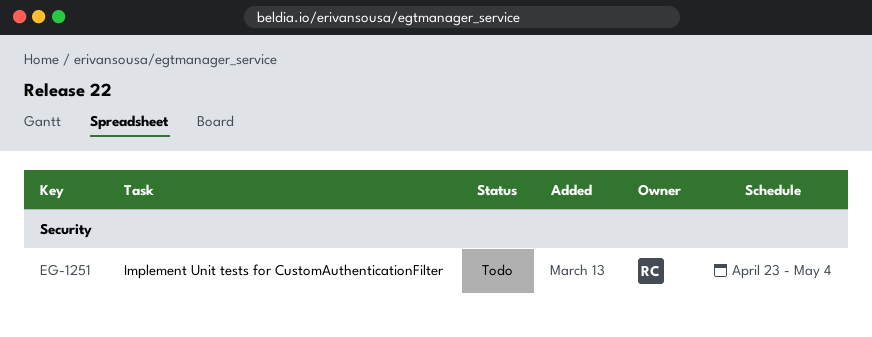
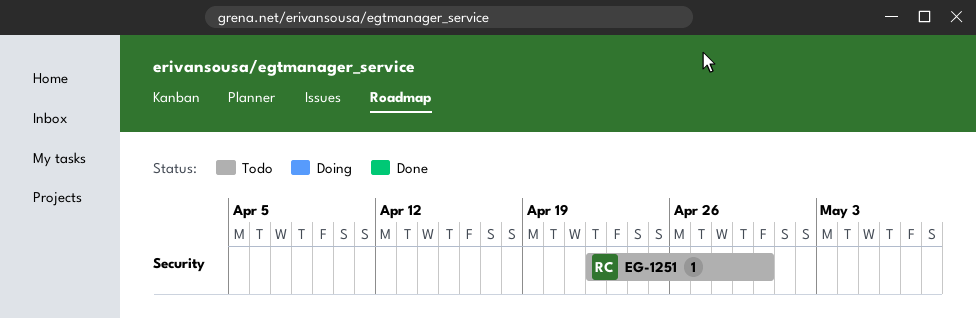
EG-1251, start: Apr 23 -> Apr 22
EG-1251, due: May 4 -> Apr 30

